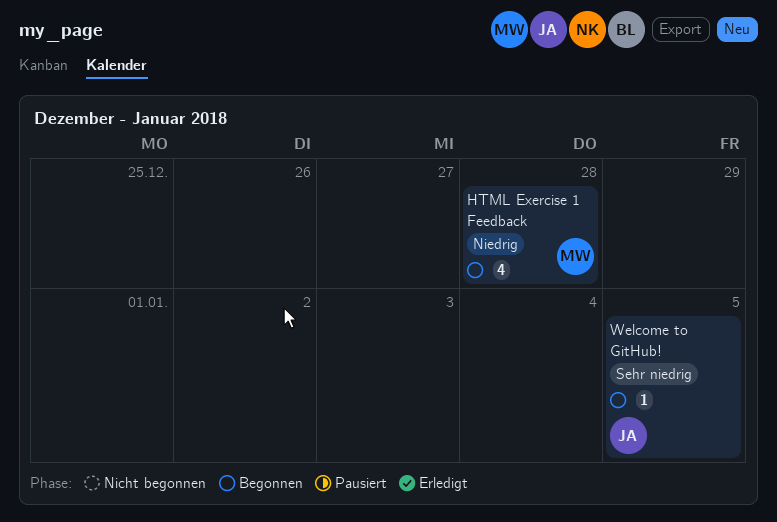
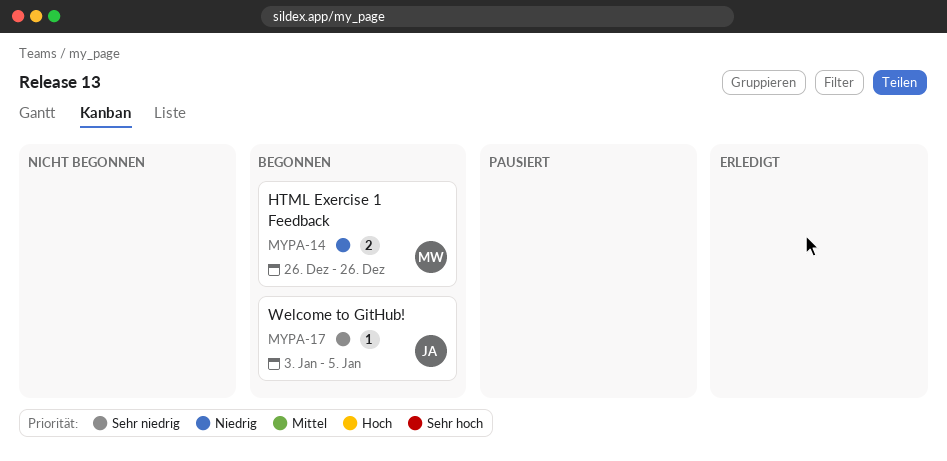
HTML Exercise 1 Feedback, estimate: 4 -> 2
HTML Exercise 1 Feedback, due: Dec 28 -> Dec 26

